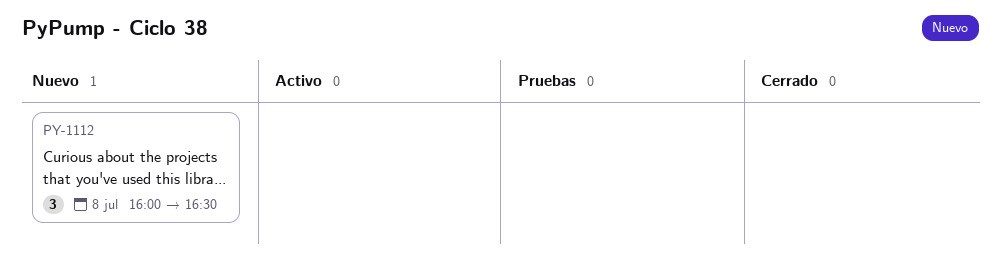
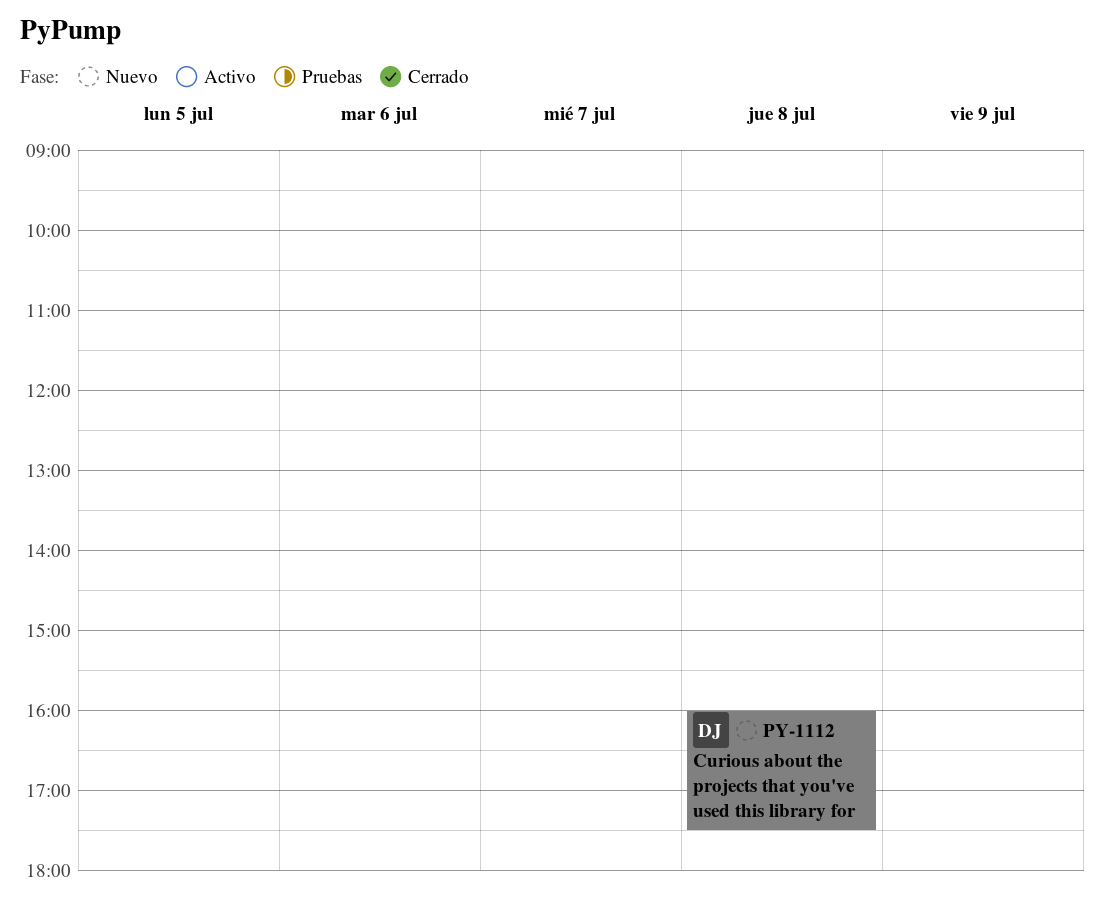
PY-1112, ends: 16:30 -> 17:30

